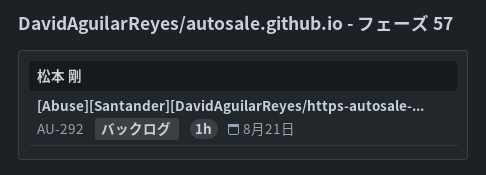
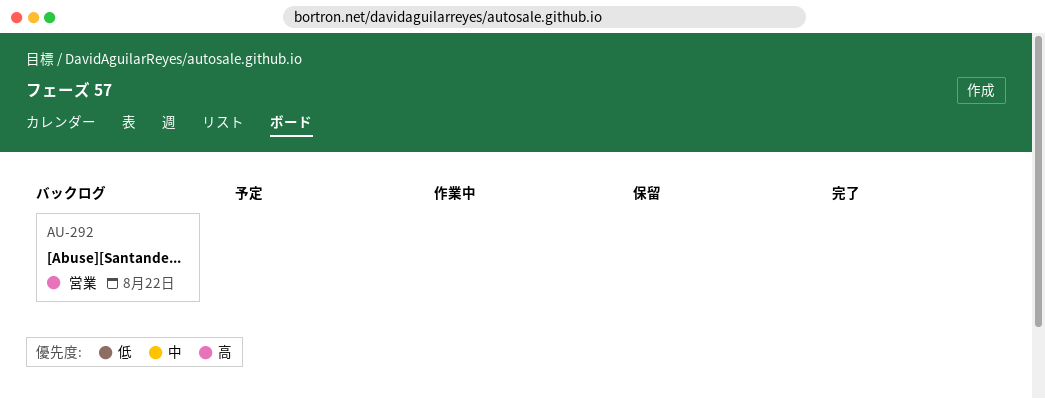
AU-292, due: Aug 21 -> Aug 22

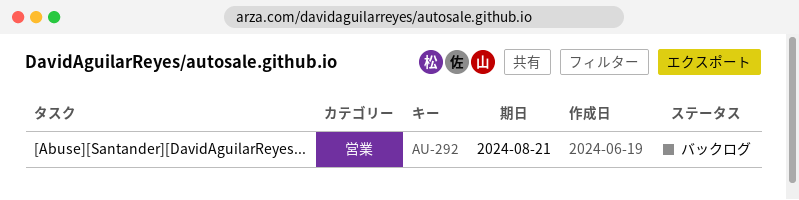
AU-292, due: Aug 22 -> Aug 21

